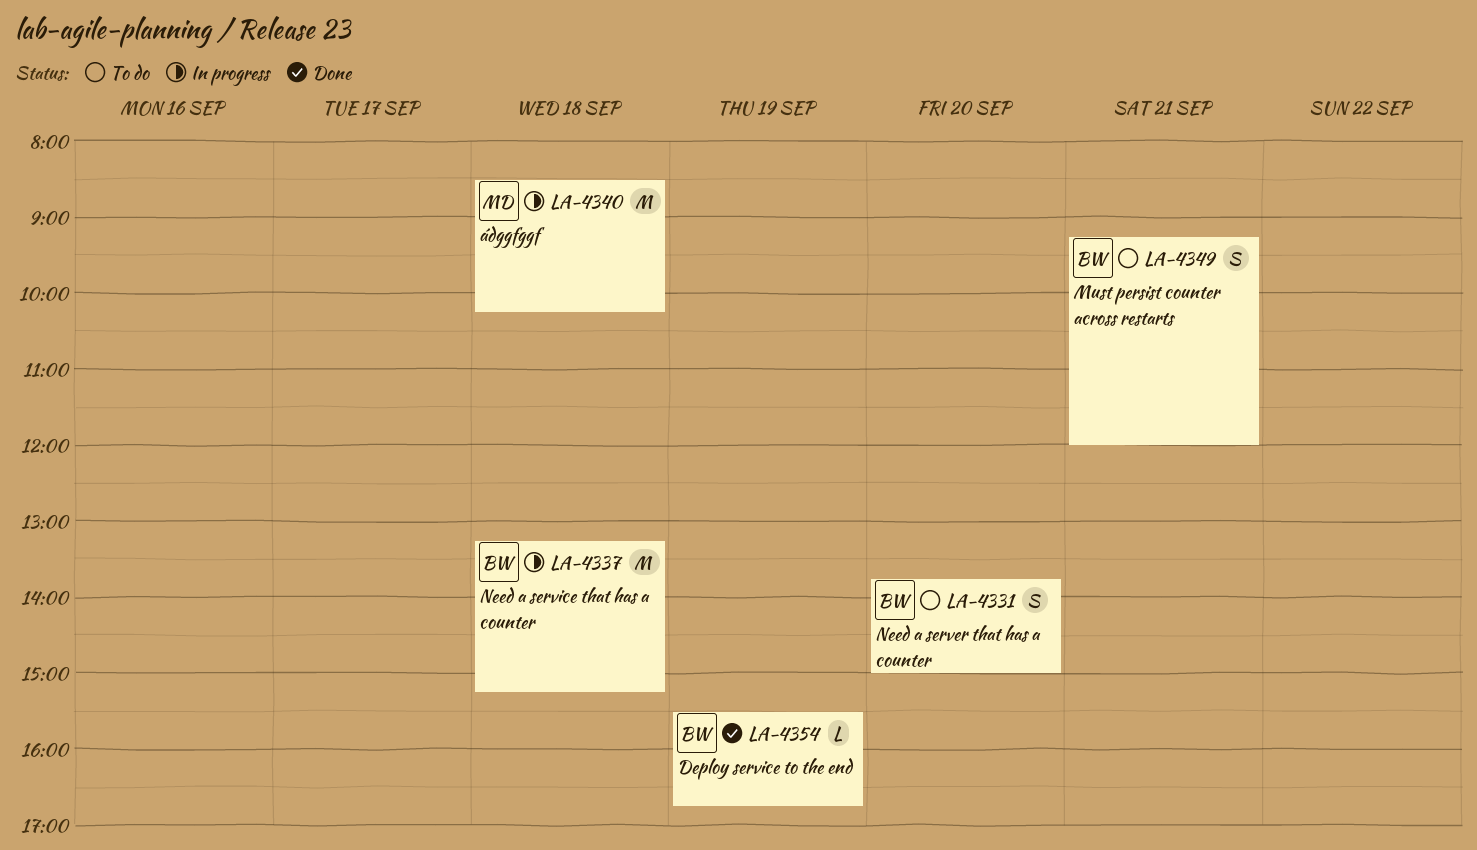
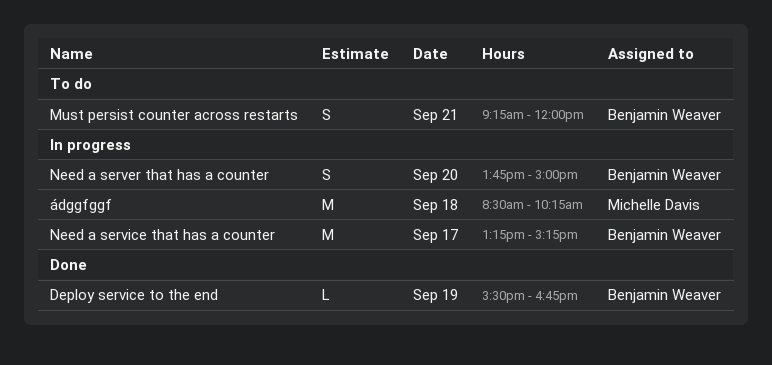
Need a server that has a counter, status: To do -> In progress
Need a service that has a counter, day: Sep 18 -> Sep 17

